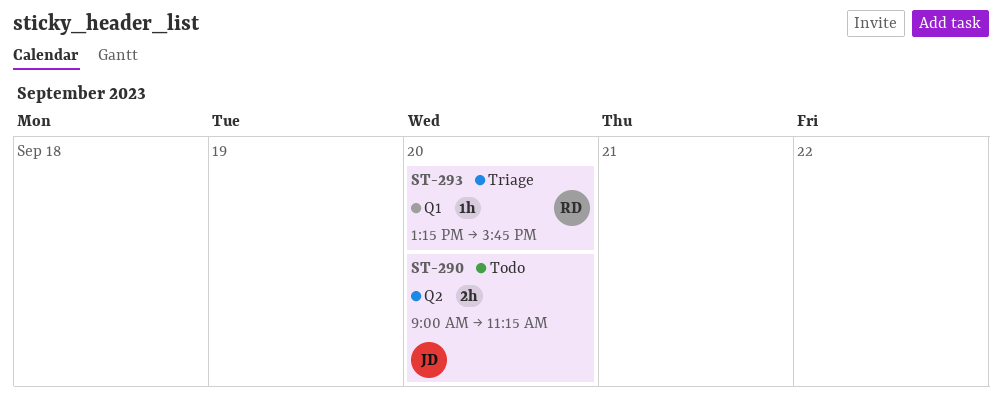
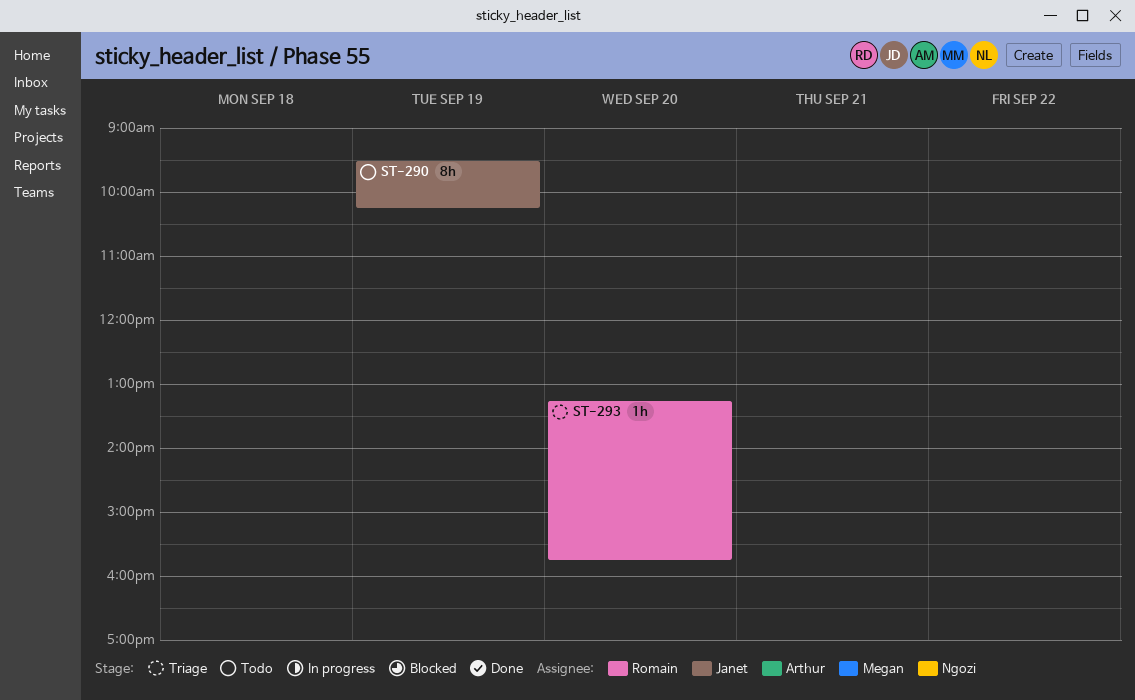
ST-290, estimate: 2h -> 8h
ST-290, day: Sep 20 -> Sep 19
ST-290, begins: 09:00 -> 09:30
ST-290, ends: 11:15 -> 10:15

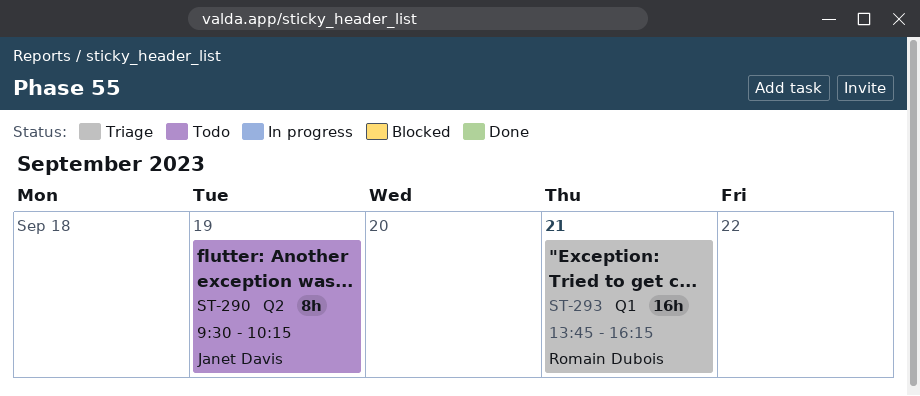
ST-293, estimate: 1h -> 16h
ST-293, day: Sep 20 -> Sep 21
ST-293, begins: 13:15 -> 13:45
ST-293, ends: 15:45 -> 16:15

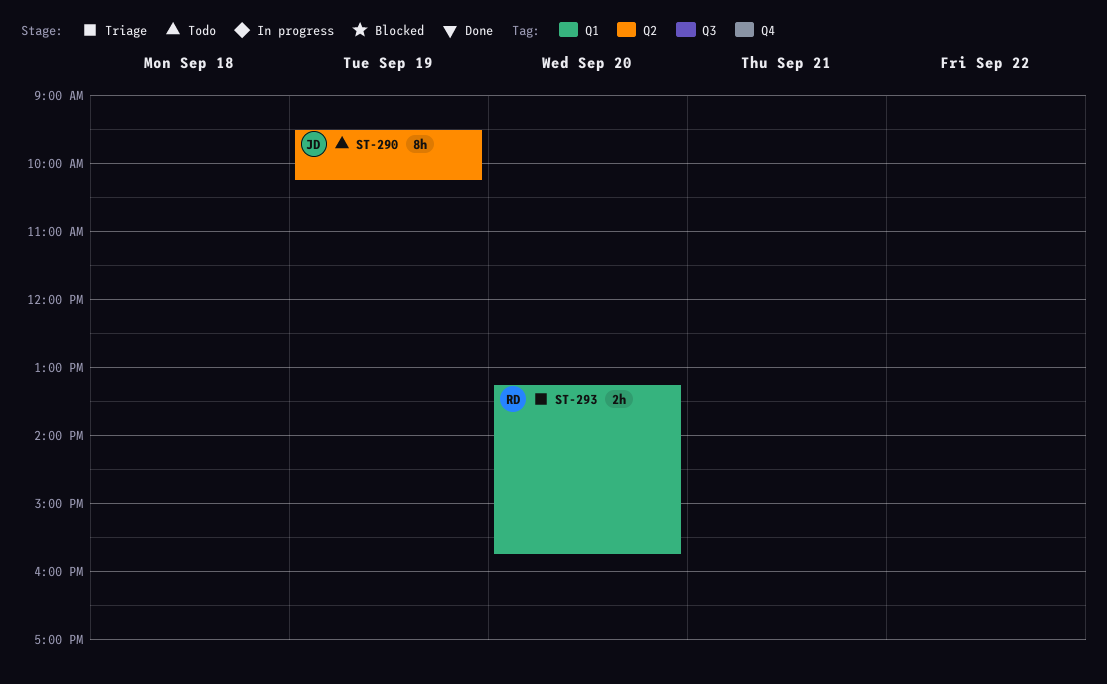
ST-293, estimate: 16h -> 2h
ST-293, day: Sep 21 -> Sep 20
ST-293, begins: 13:45 -> 13:15
ST-293, ends: 16:15 -> 15:45

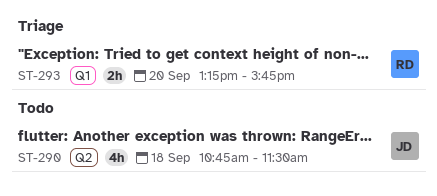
ST-290, estimate: 8h -> 4h
ST-290, day: Sep 19 -> Sep 18
ST-290, begins: 09:30 -> 10:45
ST-290, ends: 10:15 -> 11:30

